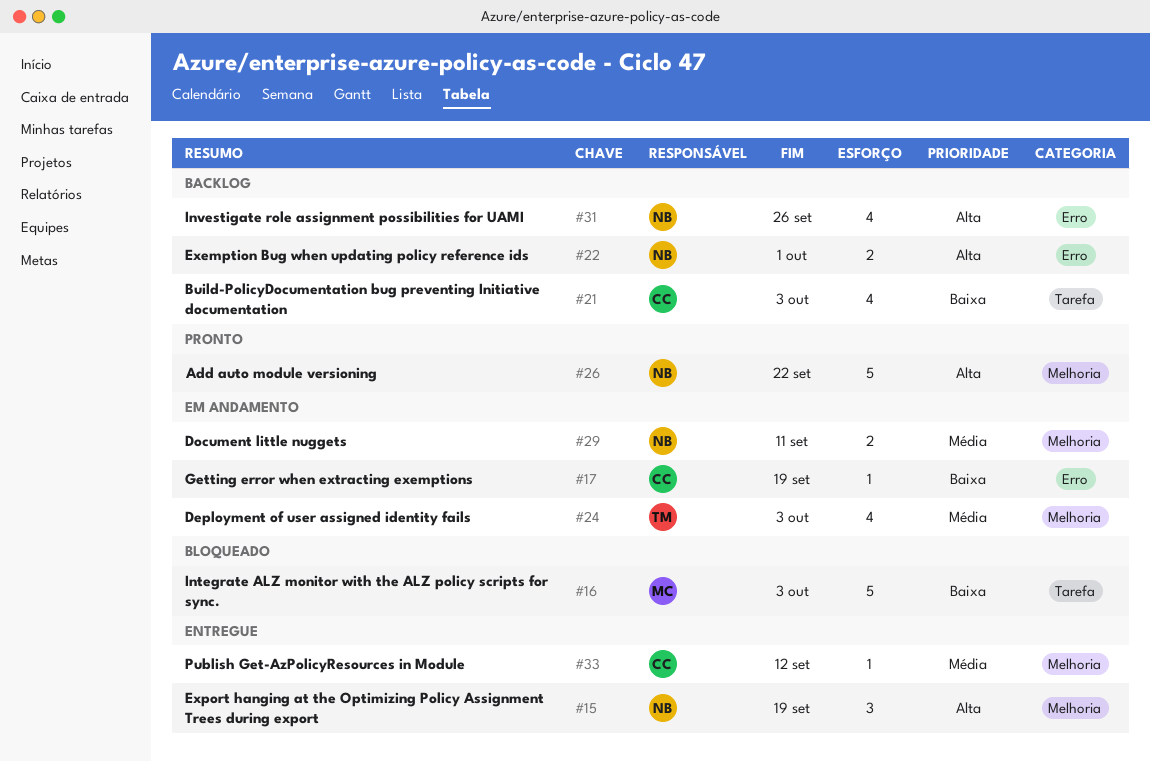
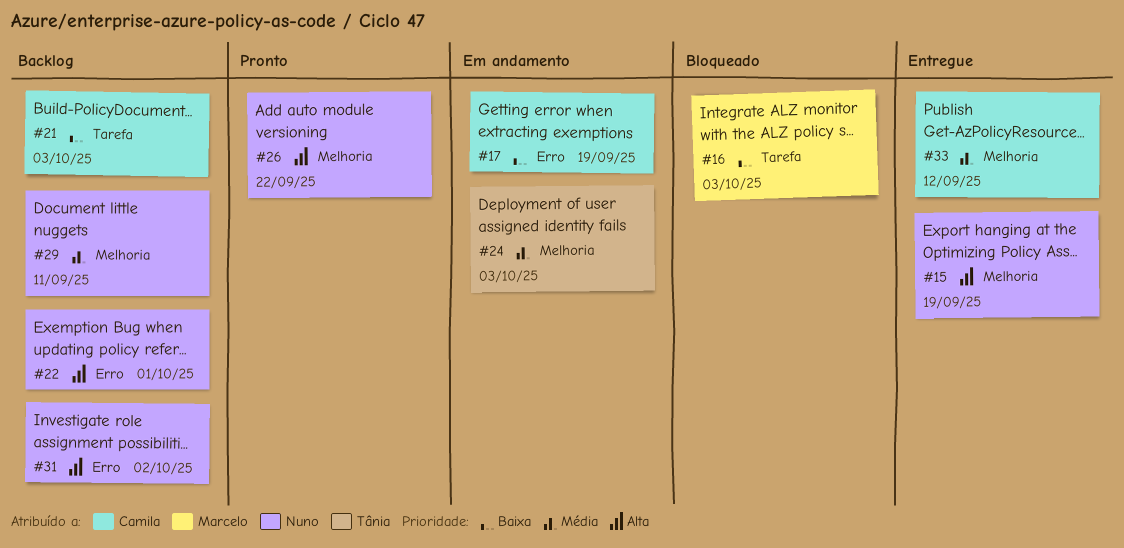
#29, status: Em andamento -> Backlog
#31, due: Sep 26 -> Oct 2

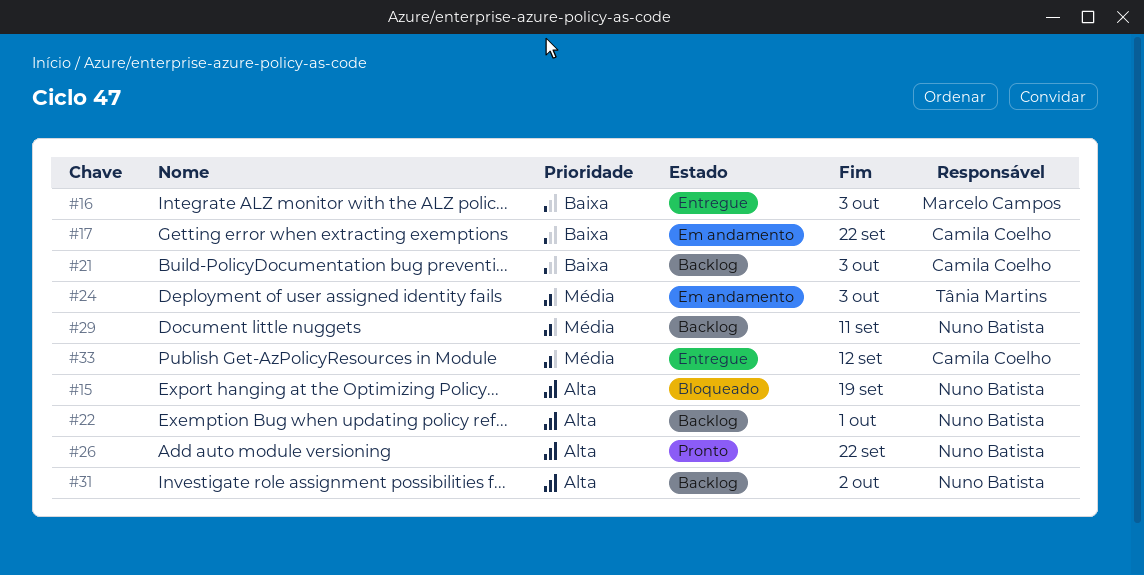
#15, status: Entregue -> Bloqueado
#16, status: Bloqueado -> Entregue
#17, due: Sep 19 -> Sep 22

